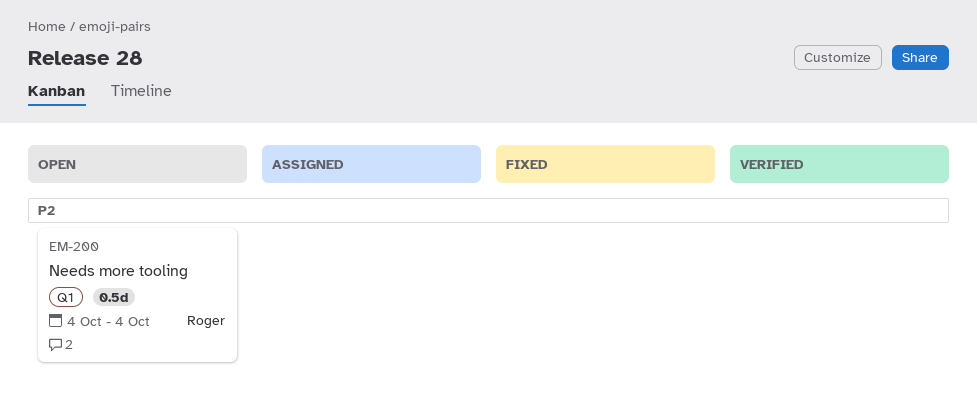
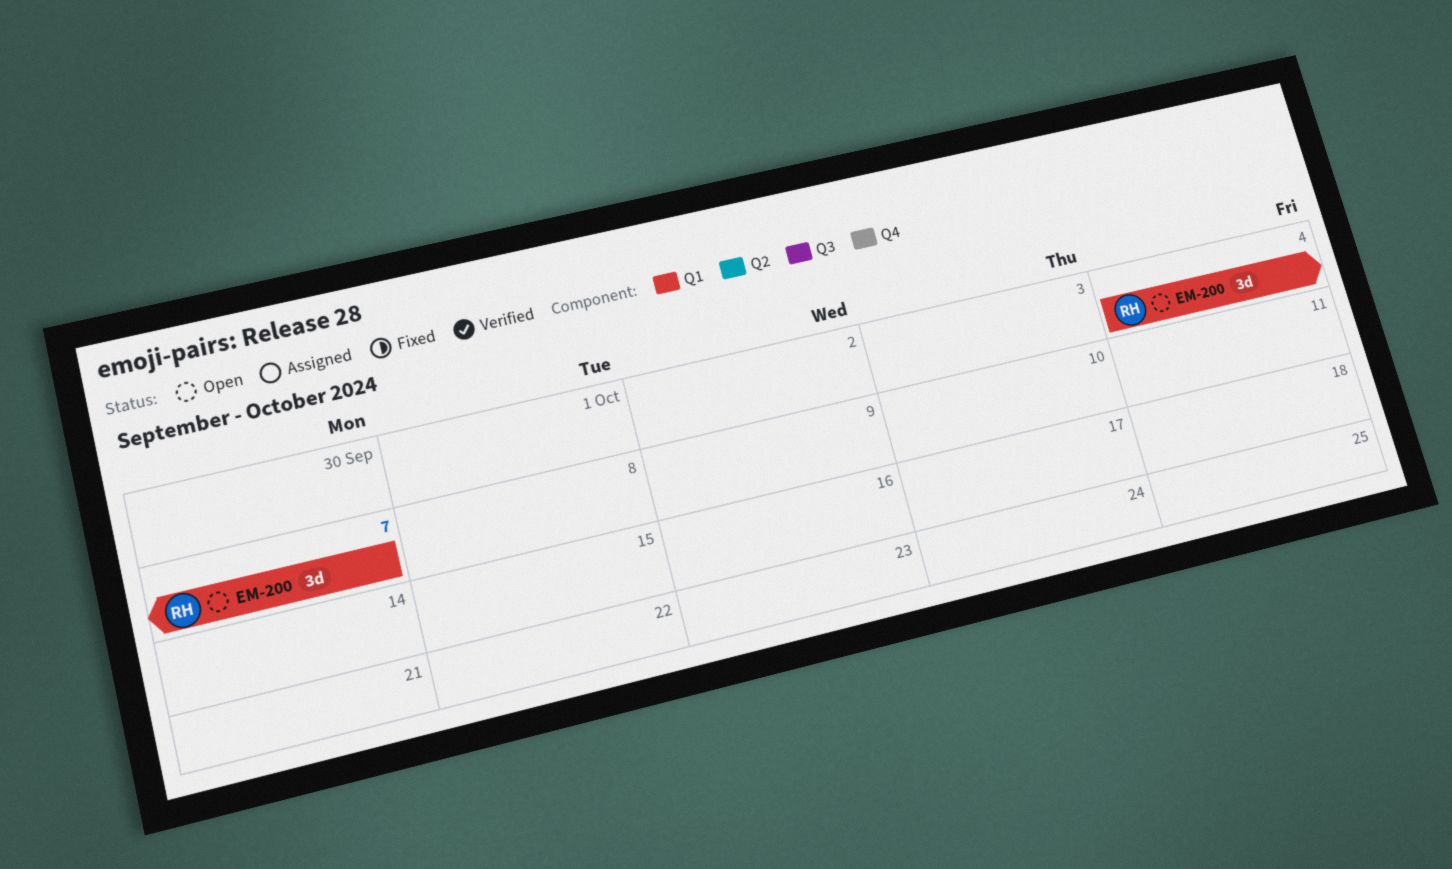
EM-200, estimate: 0.5d -> 3d
EM-200, due: Oct 4 -> Oct 7

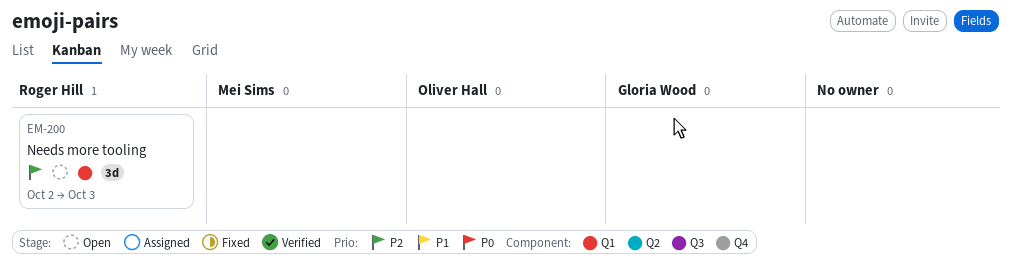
EM-200, start: Oct 4 -> Oct 2
EM-200, due: Oct 7 -> Oct 3

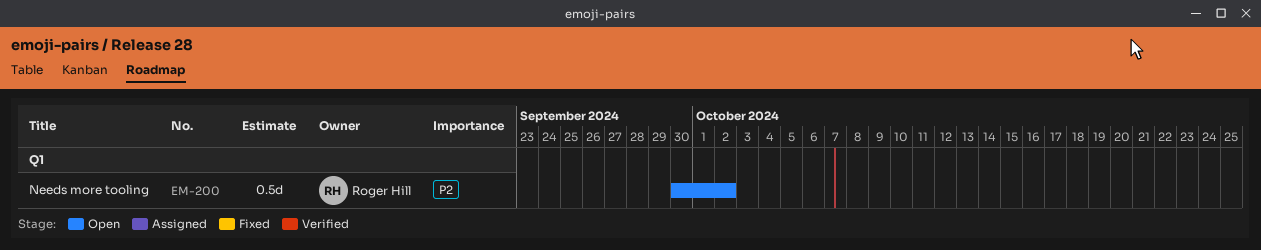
EM-200, estimate: 3d -> 0.5d
EM-200, start: Oct 2 -> Sep 30
EM-200, due: Oct 3 -> Oct 2

